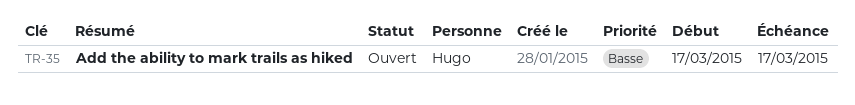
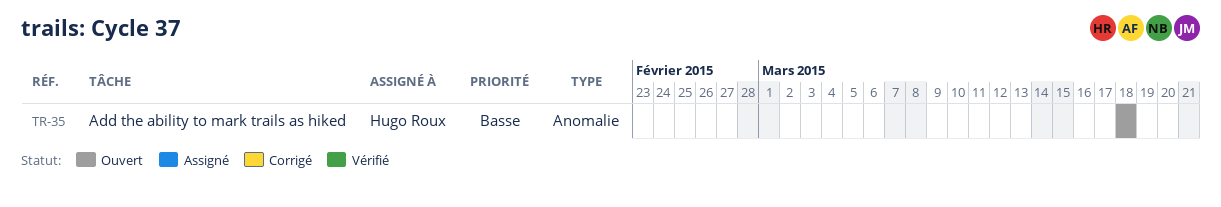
TR-35, start: Mar 17 -> Mar 18
TR-35, due: Mar 17 -> Mar 18

